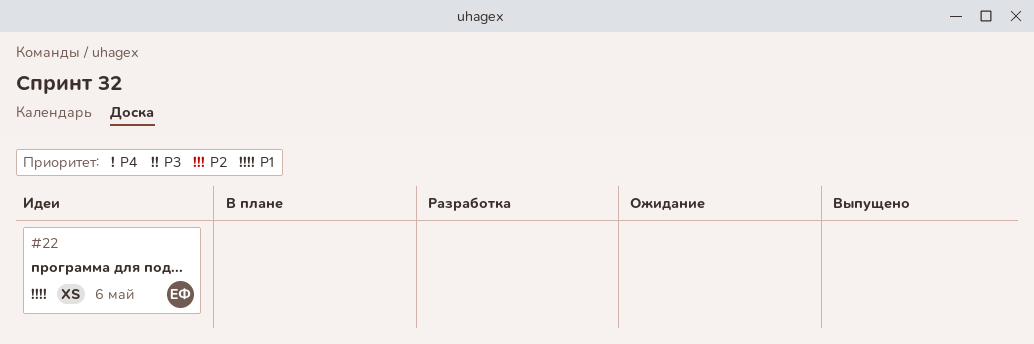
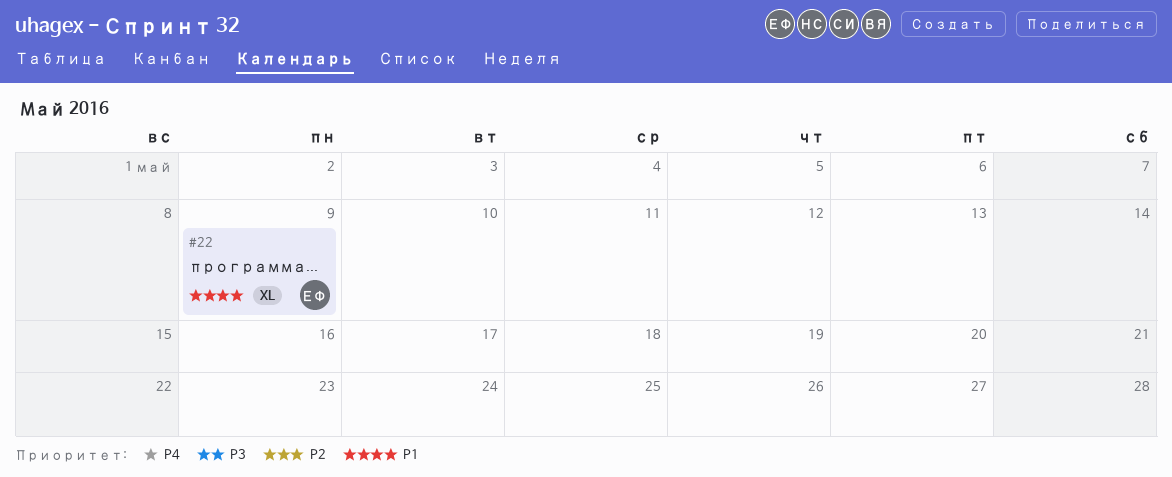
#22, estimate: XS -> XL
#22, due: May 6 -> May 9

